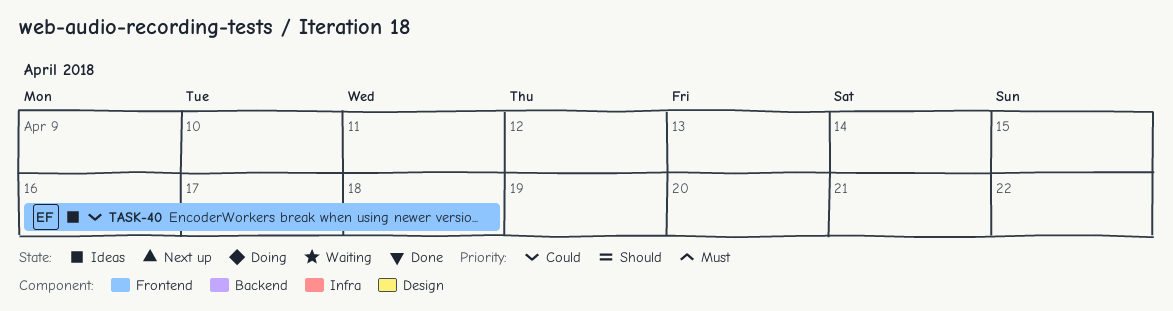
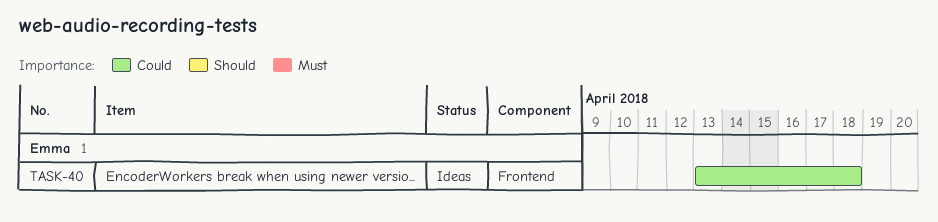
TASK-40, start: Apr 16 -> Apr 13

